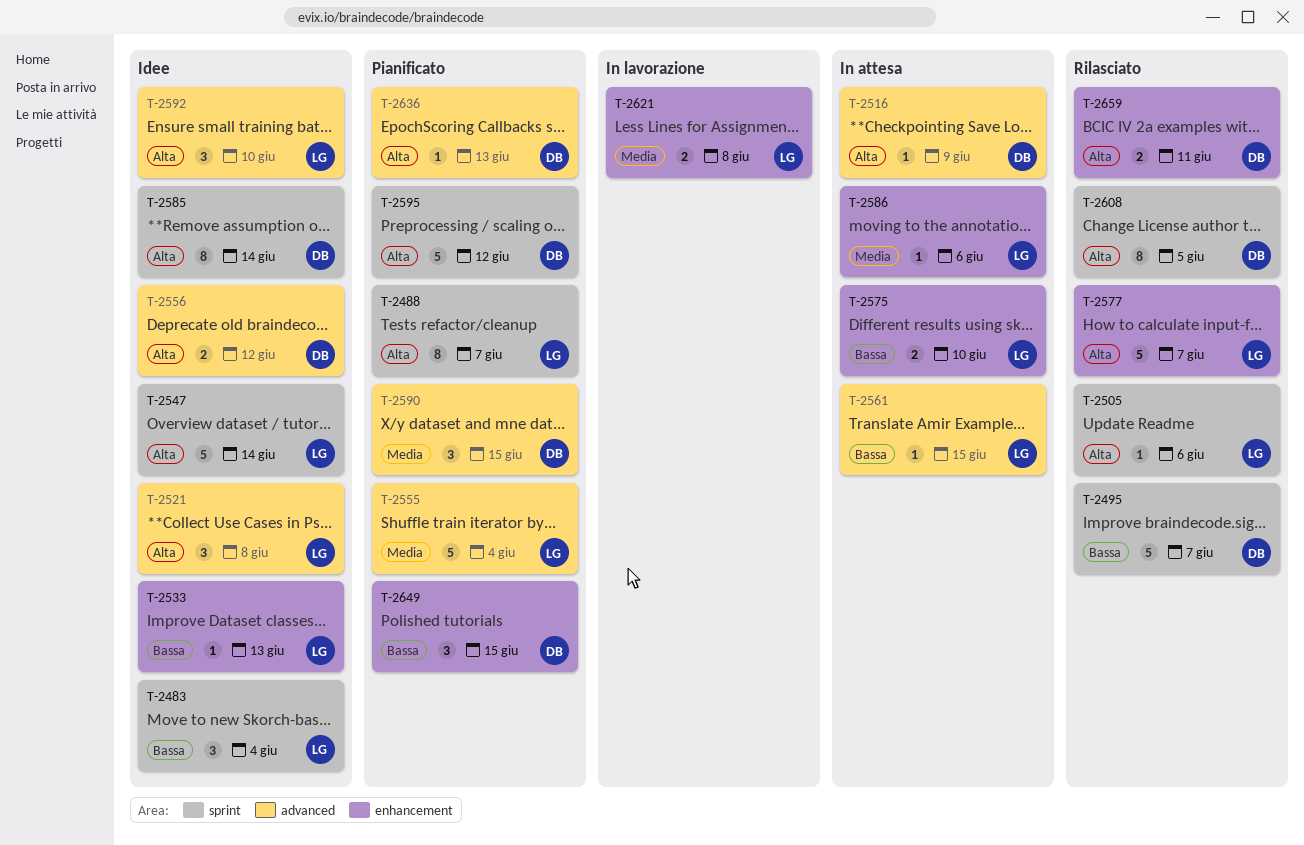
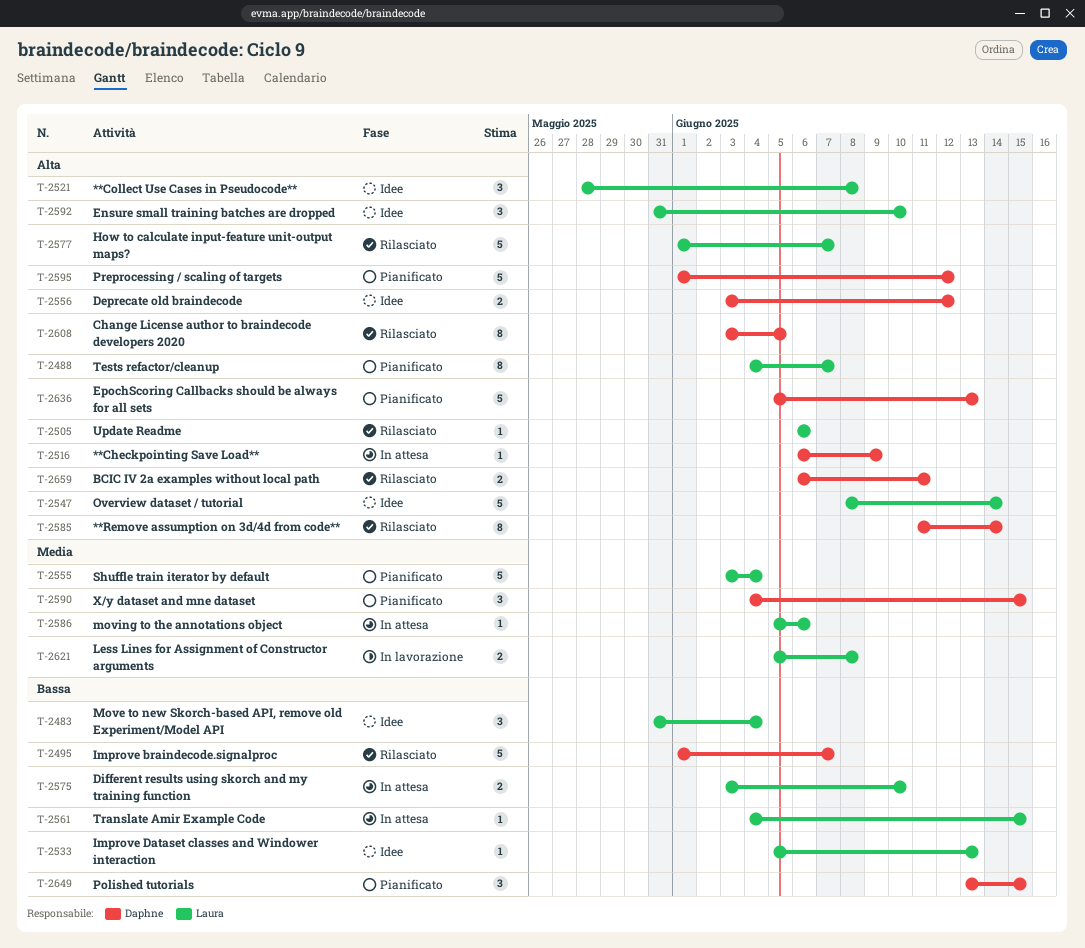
T-2585, status: Idee -> Rilasciato
T-2636, estimate: 1 -> 5

